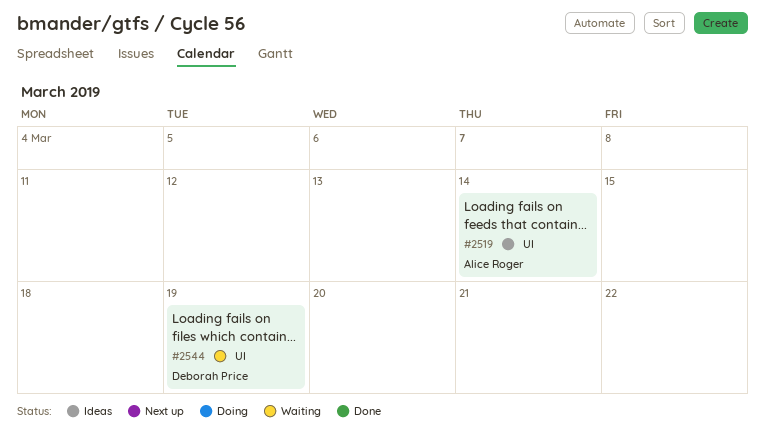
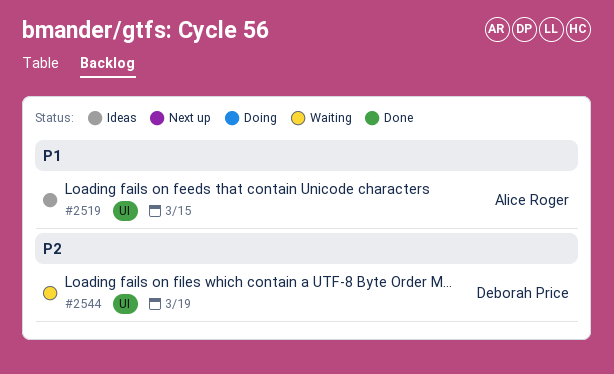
#2519, due: Mar 14 -> Mar 15

